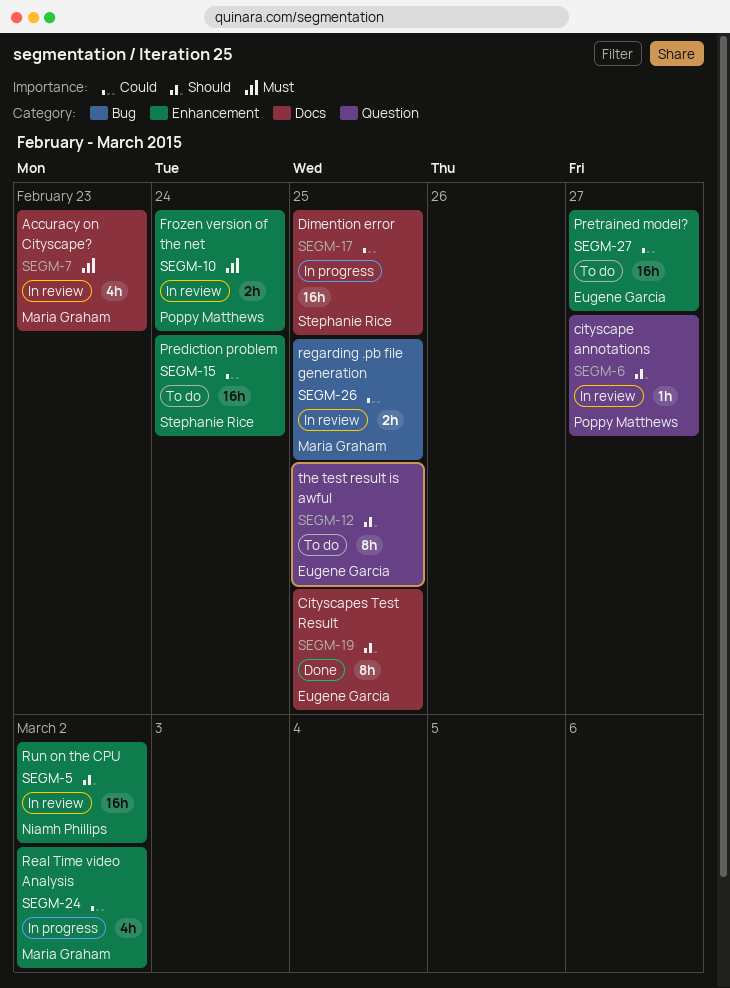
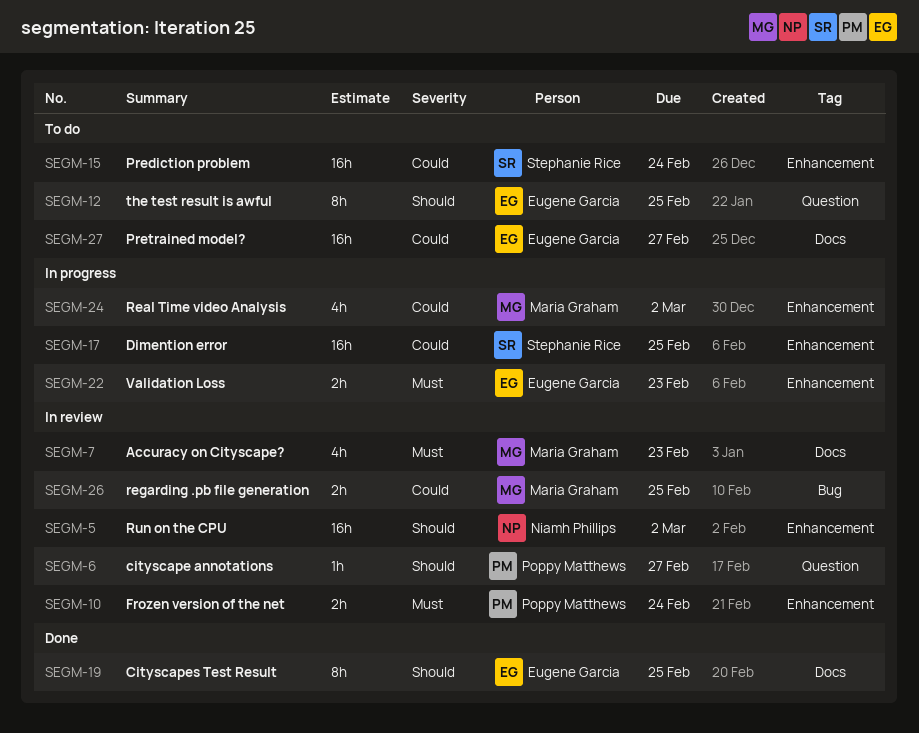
SEGM-17, label: Docs -> Enhancement
SEGM-22: none -> present
SEGM-27, label: Enhancement -> Docs

